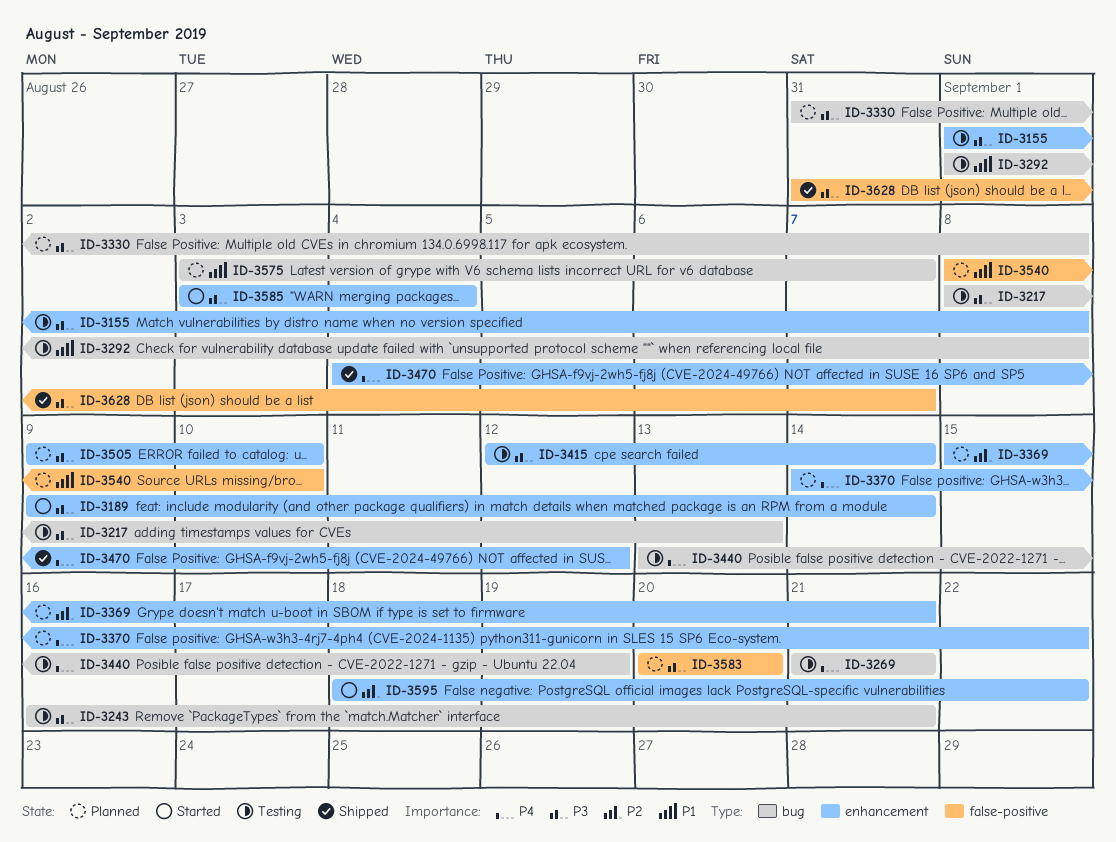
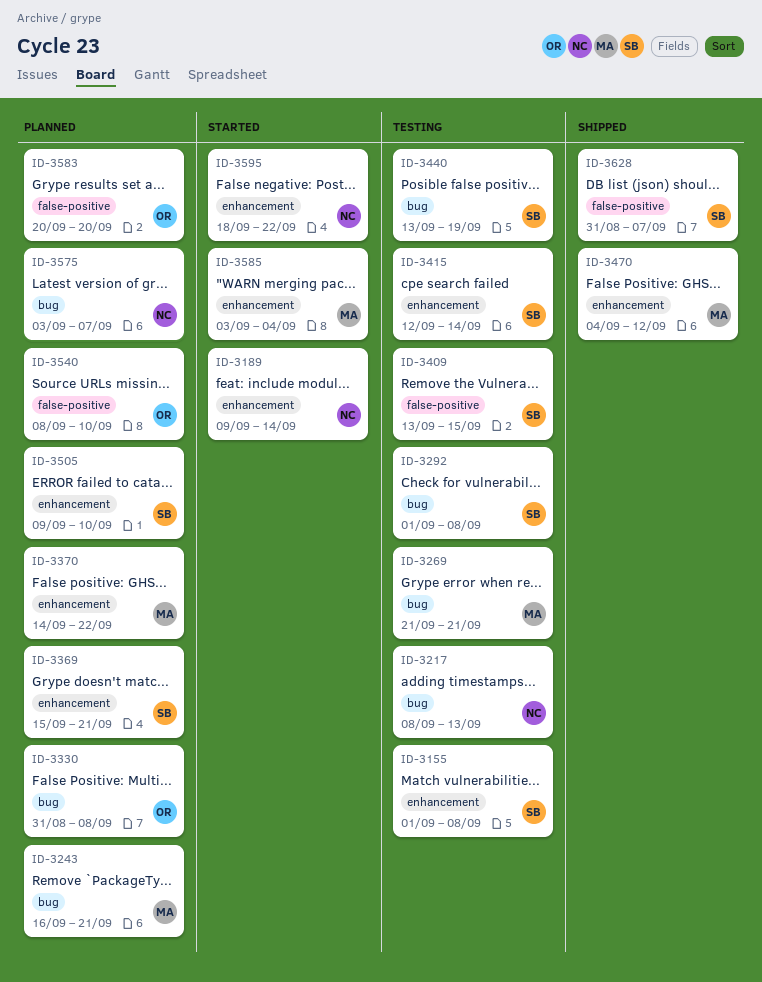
ID-3243, status: Testing -> Planned
ID-3409: none -> present

